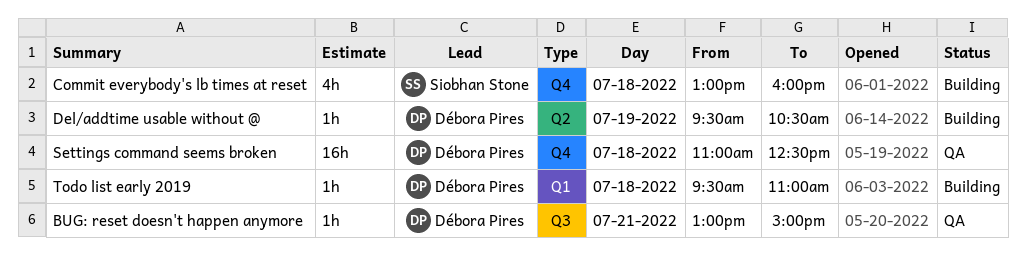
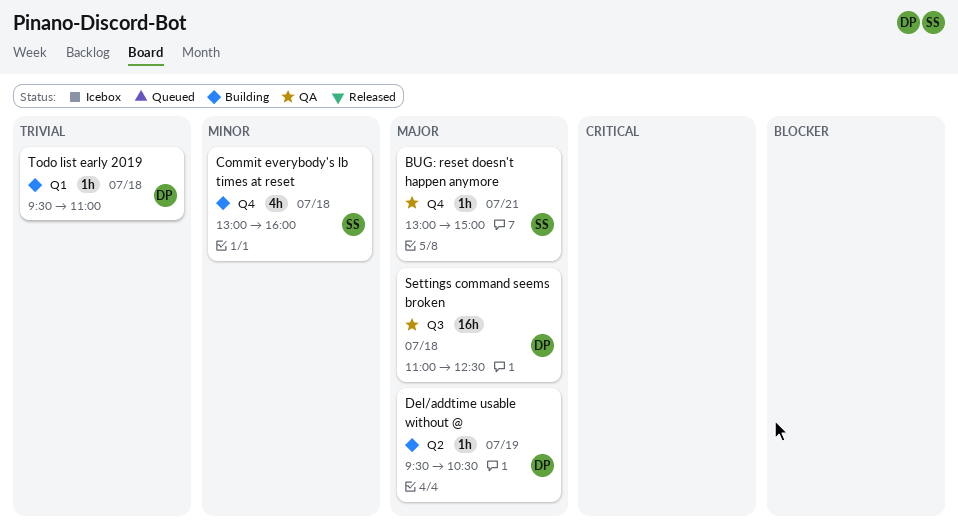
BUG: reset doesn't happen anymore, owner: Débora Pires -> Siobhan Stone
BUG: reset doesn't happen anymore, label: Q3 -> Q4
Settings command seems broken, label: Q4 -> Q3

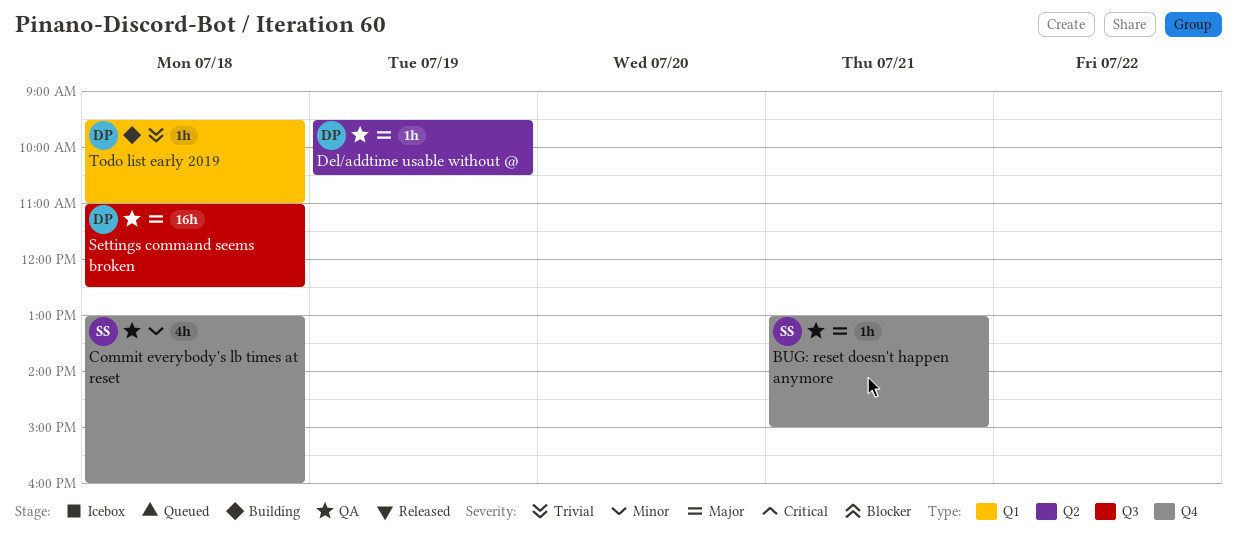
Commit everybody's lb times at reset, status: Building -> QA
Del/addtime usable without @, status: Building -> QA

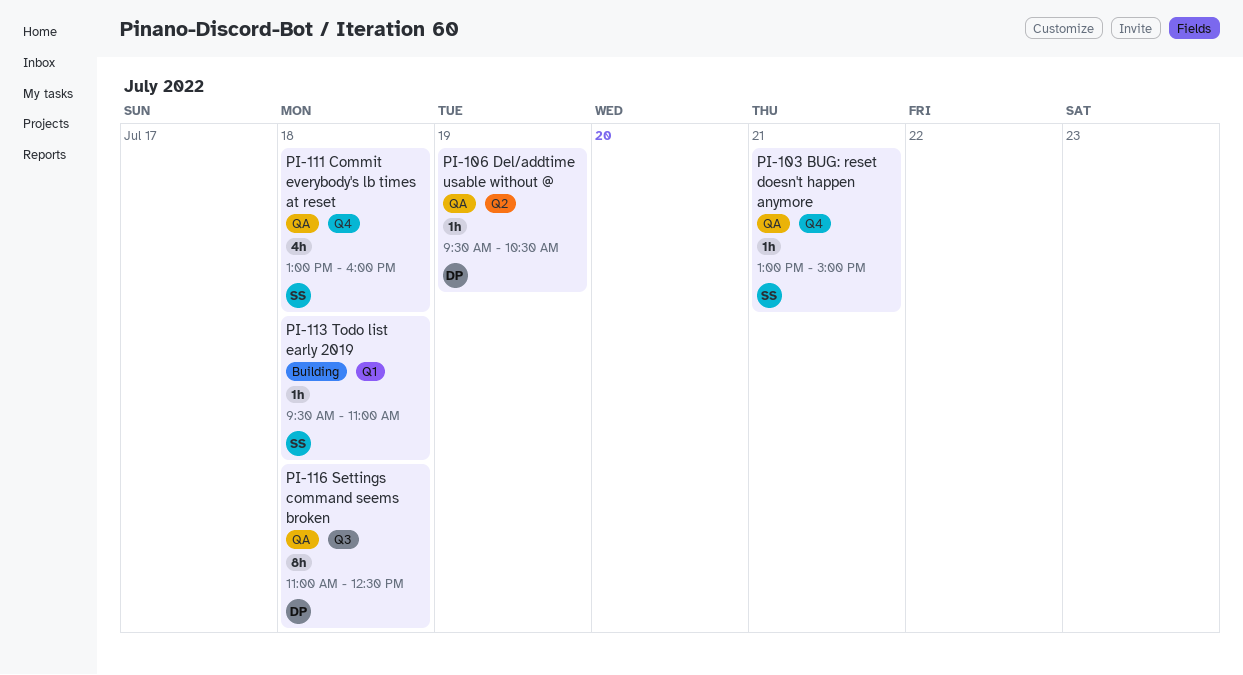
Settings command seems broken, estimate: 16h -> 8h
Todo list early 2019, owner: DP -> SS

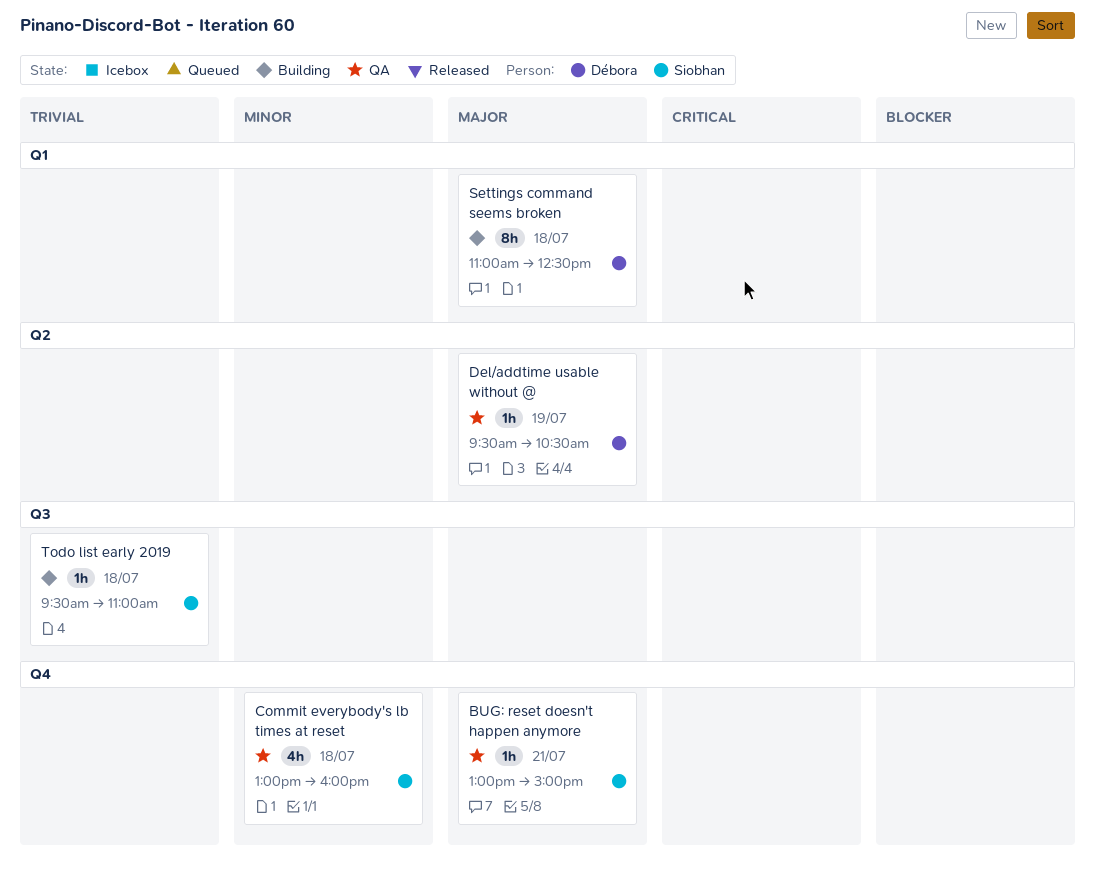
Settings command seems broken, status: QA -> Building
Settings command seems broken, label: Q3 -> Q1
Todo list early 2019, label: Q1 -> Q3

